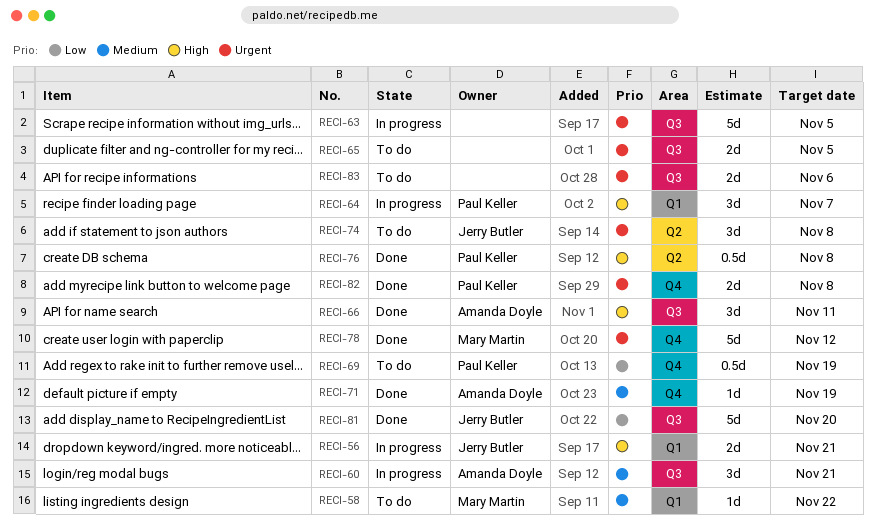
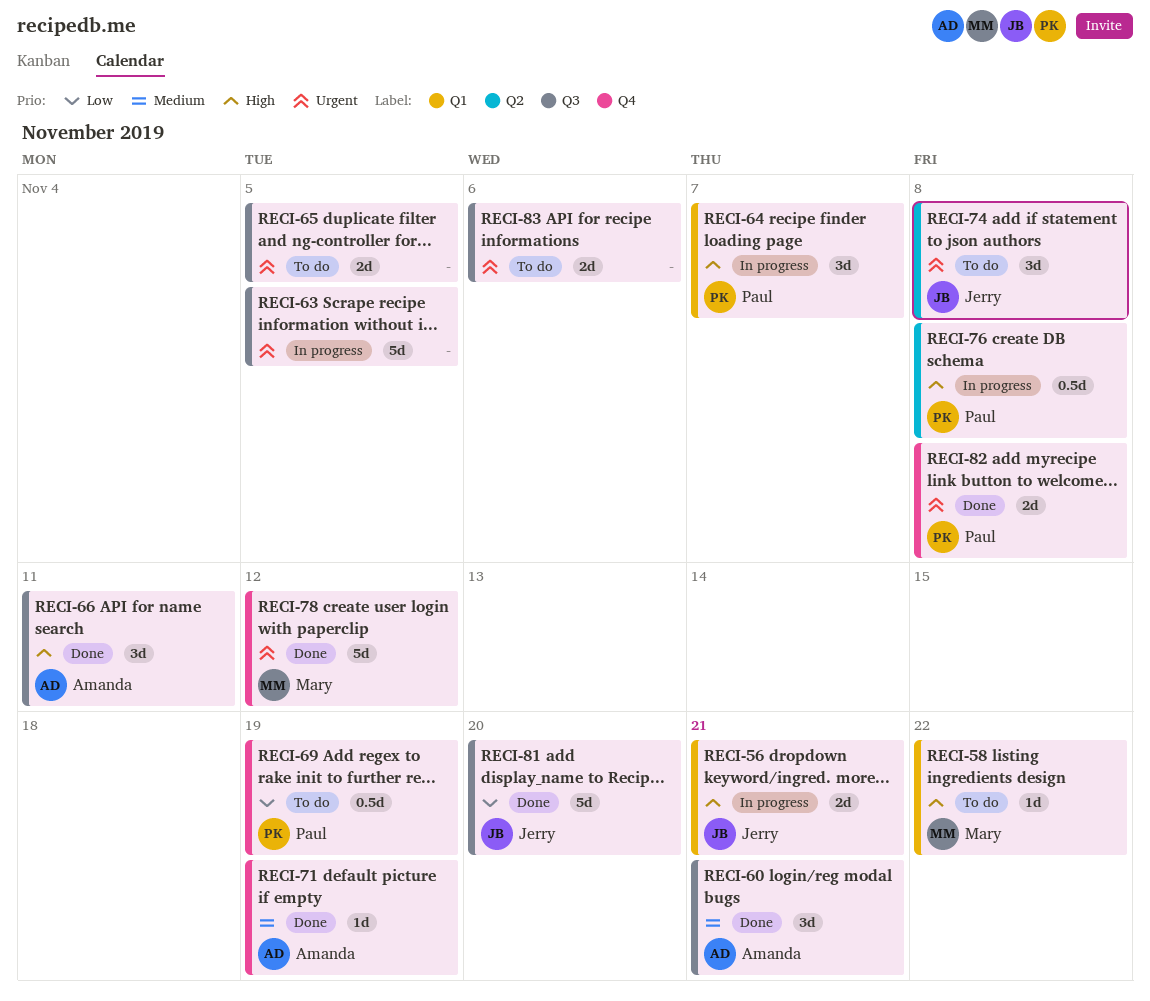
RECI-58, priority: Medium -> High
RECI-60, status: In progress -> Done
RECI-76, status: Done -> In progress

